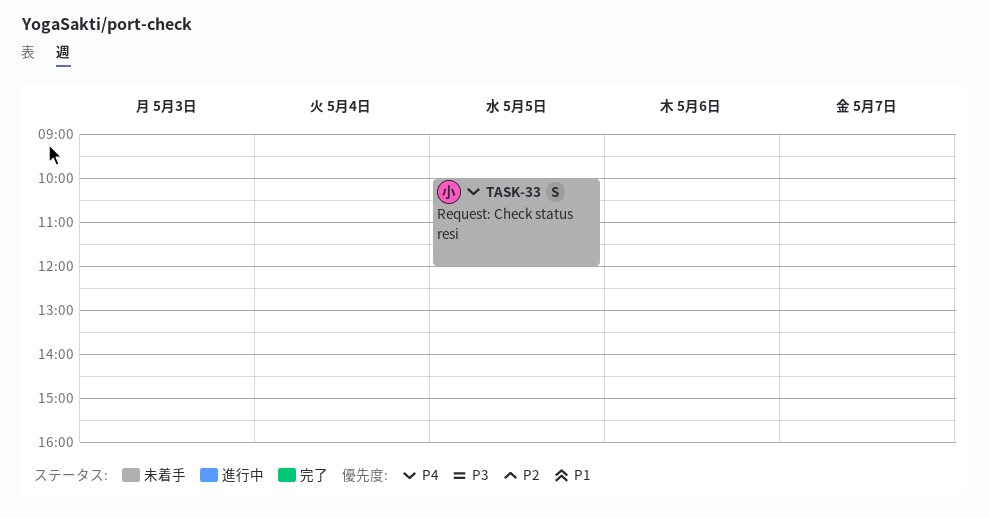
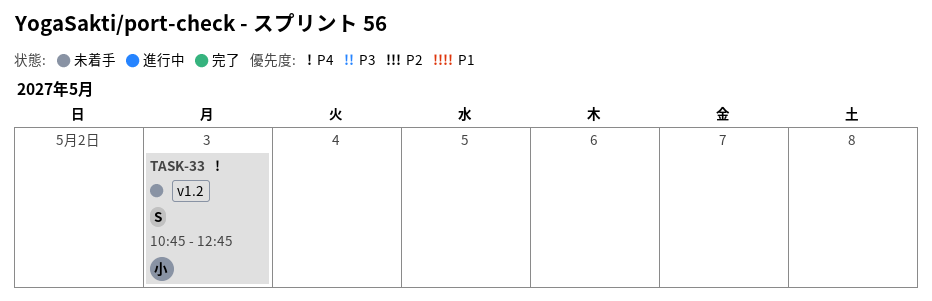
TASK-33, day: May 5 -> May 3
TASK-33, begins: 10:00 -> 10:45
TASK-33, ends: 12:00 -> 12:45

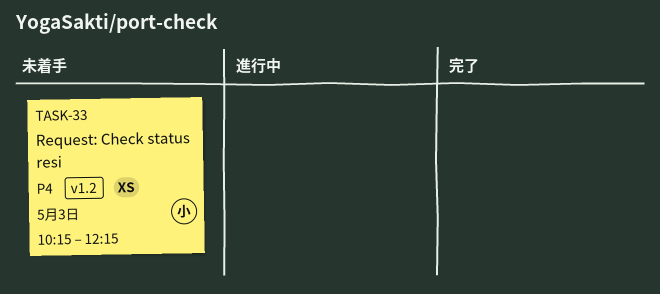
TASK-33, estimate: S -> XS
TASK-33, begins: 10:45 -> 10:15
TASK-33, ends: 12:45 -> 12:15

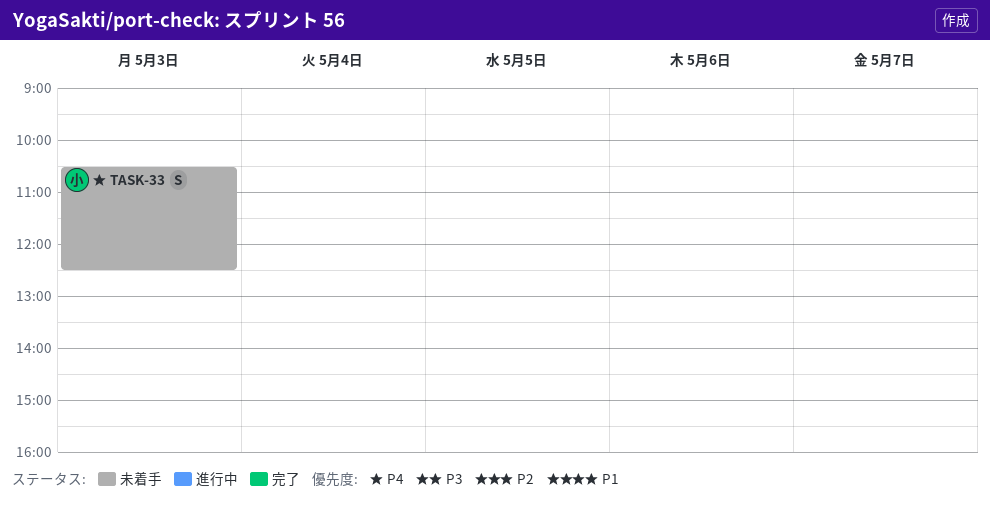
TASK-33, estimate: XS -> S
TASK-33, begins: 10:15 -> 10:30
TASK-33, ends: 12:15 -> 12:30

